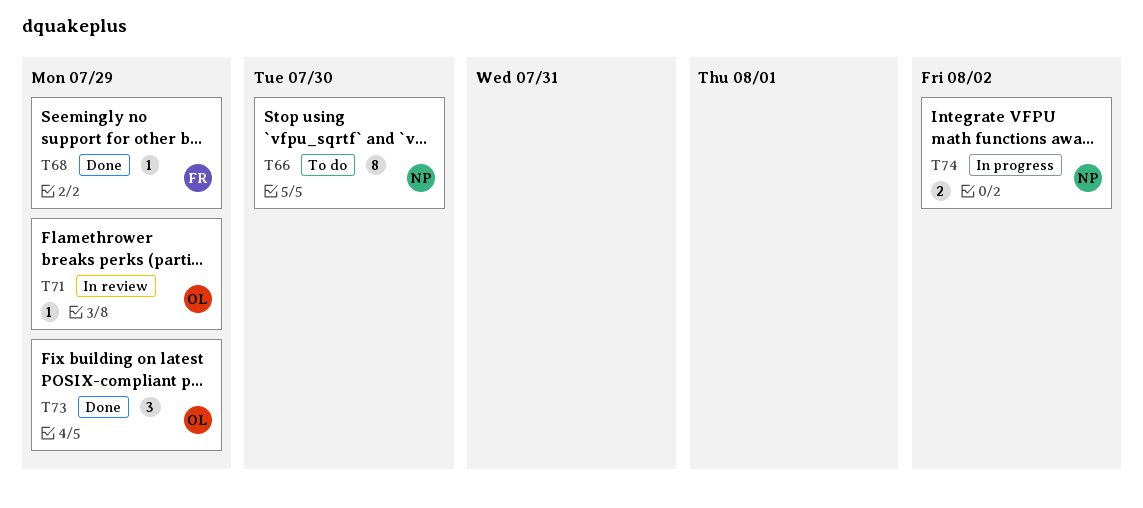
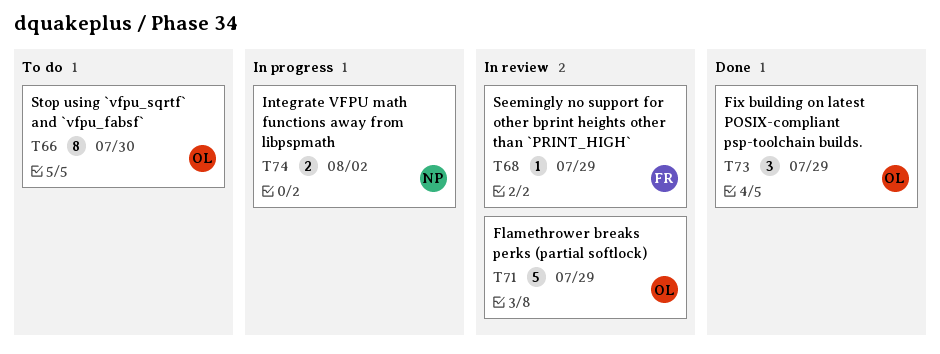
T66, owner: NP -> OL
T68, status: Done -> In review
T71, estimate: 1 -> 5

